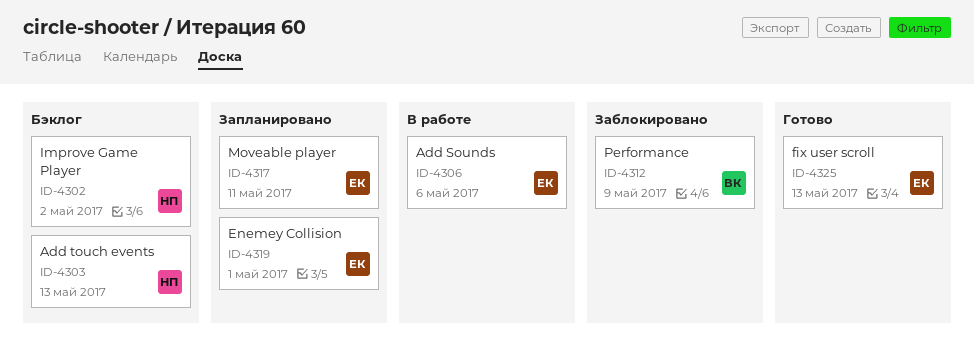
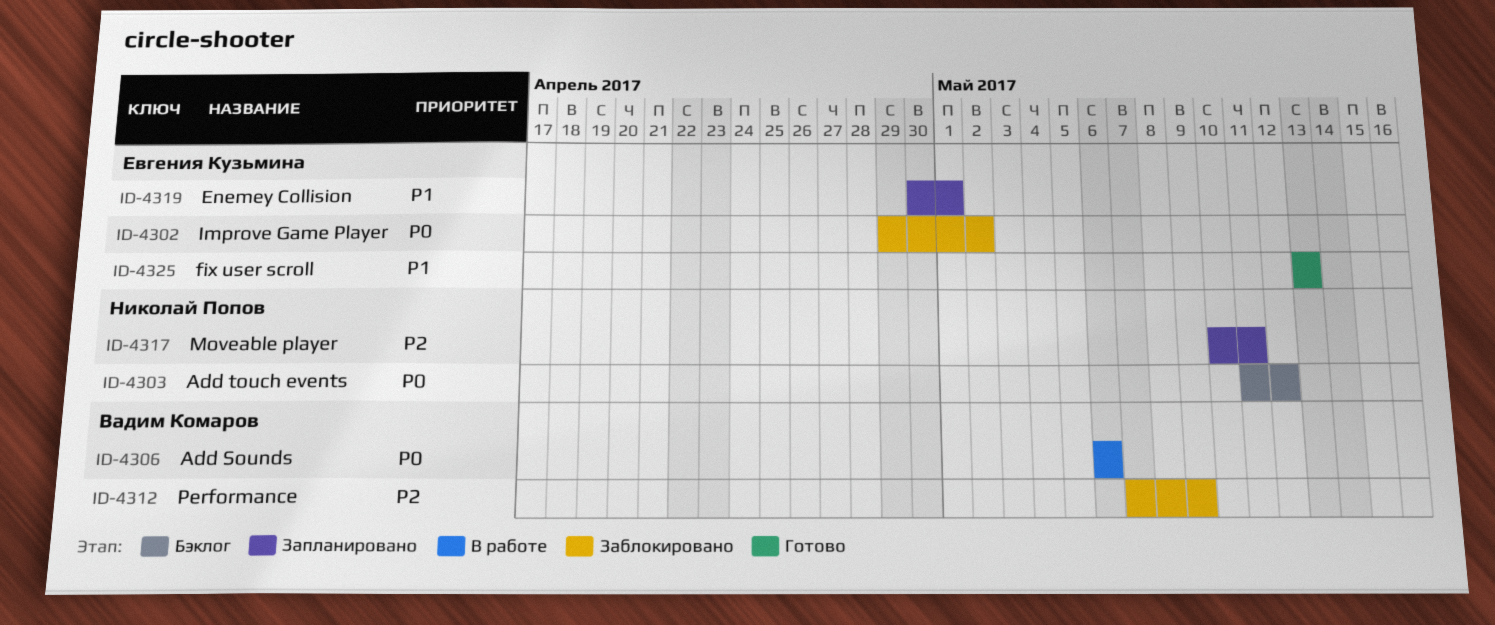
ID-4302, status: Бэклог -> Заблокировано
ID-4302, owner: Николай Попов -> Евгения Кузьмина
ID-4303, due: May 13 -> May 12
ID-4306, owner: Евгения Кузьмина -> Вадим Комаров
ID-4317, owner: Евгения Кузьмина -> Николай Попов

